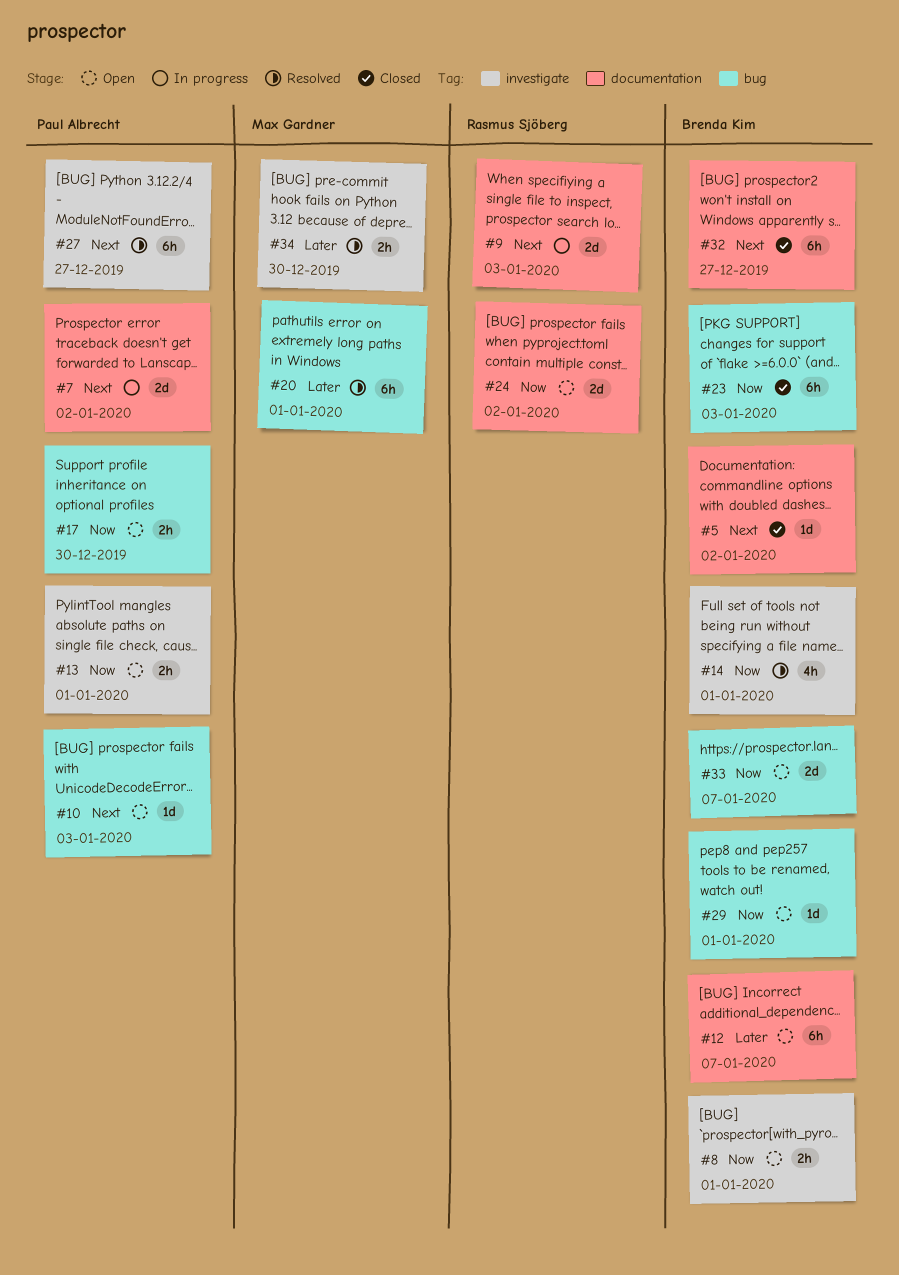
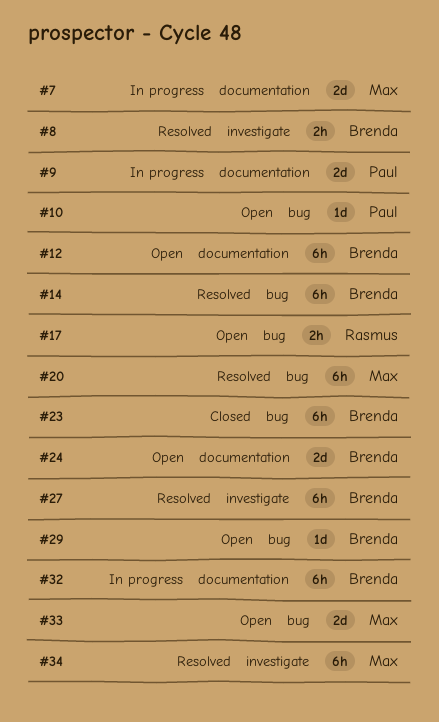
#5: present -> none
#7, owner: Paul Albrecht -> Max Gardner
#8, status: Open -> Resolved
#9, owner: Rasmus Sjöberg -> Paul Albrecht
#13: present -> none
#14, label: investigate -> bug
#14, estimate: 4h -> 6h
#17, owner: Paul Albrecht -> Rasmus Sjöberg
#24, owner: Rasmus Sjöberg -> Brenda Kim
#27, owner: Paul Albrecht -> Brenda Kim
#32, status: Closed -> In progress
#33, owner: Brenda Kim -> Max Gardner
#34, estimate: 2h -> 6h

